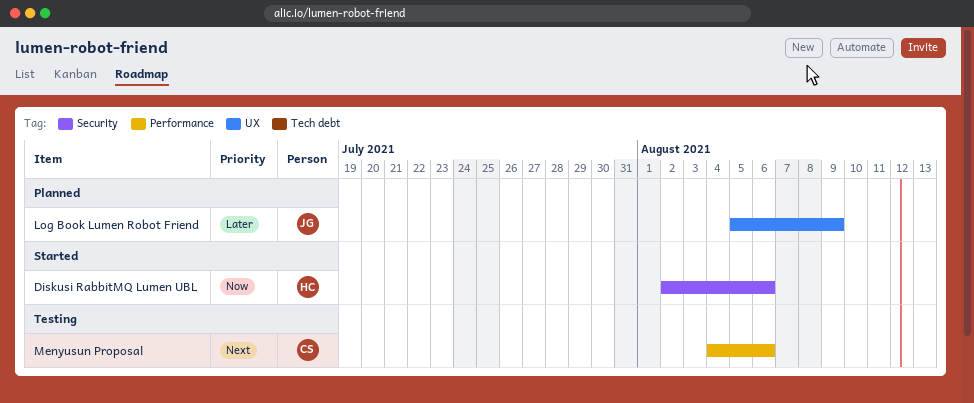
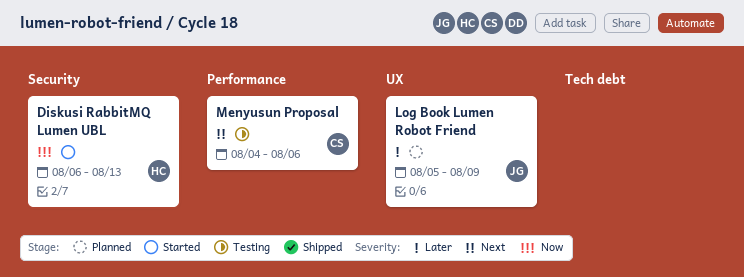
Diskusi RabbitMQ Lumen UBL, start: Aug 2 -> Aug 6
Diskusi RabbitMQ Lumen UBL, due: Aug 6 -> Aug 13

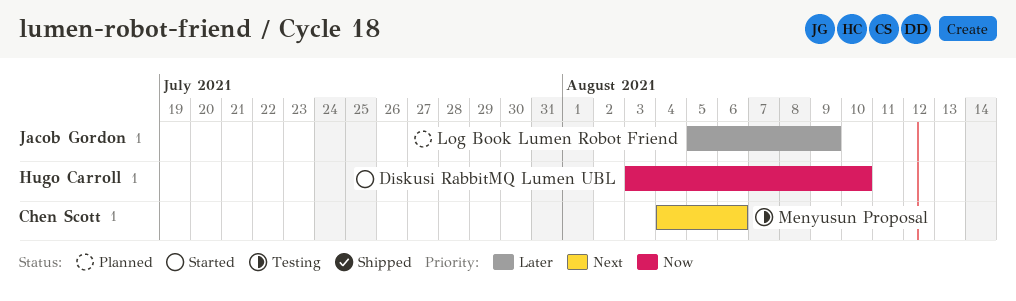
Diskusi RabbitMQ Lumen UBL, start: Aug 6 -> Aug 3
Diskusi RabbitMQ Lumen UBL, due: Aug 13 -> Aug 10

